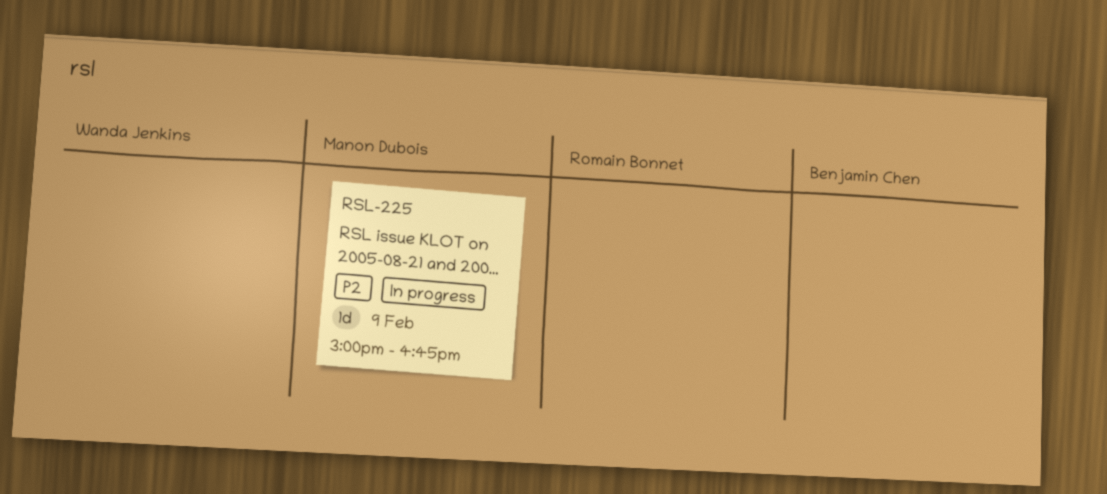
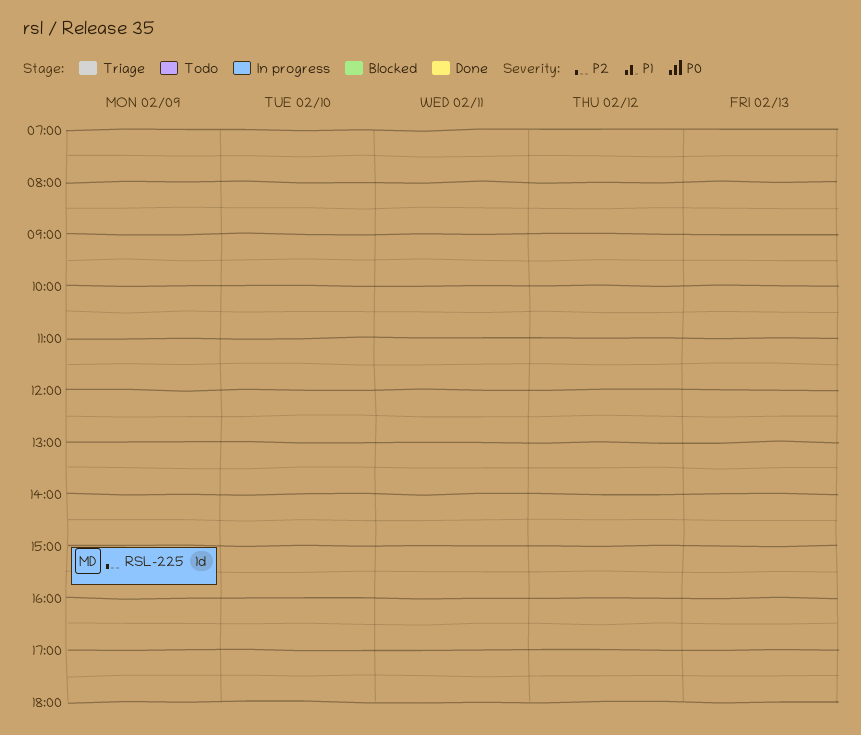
RSL-225, ends: 16:45 -> 15:45

